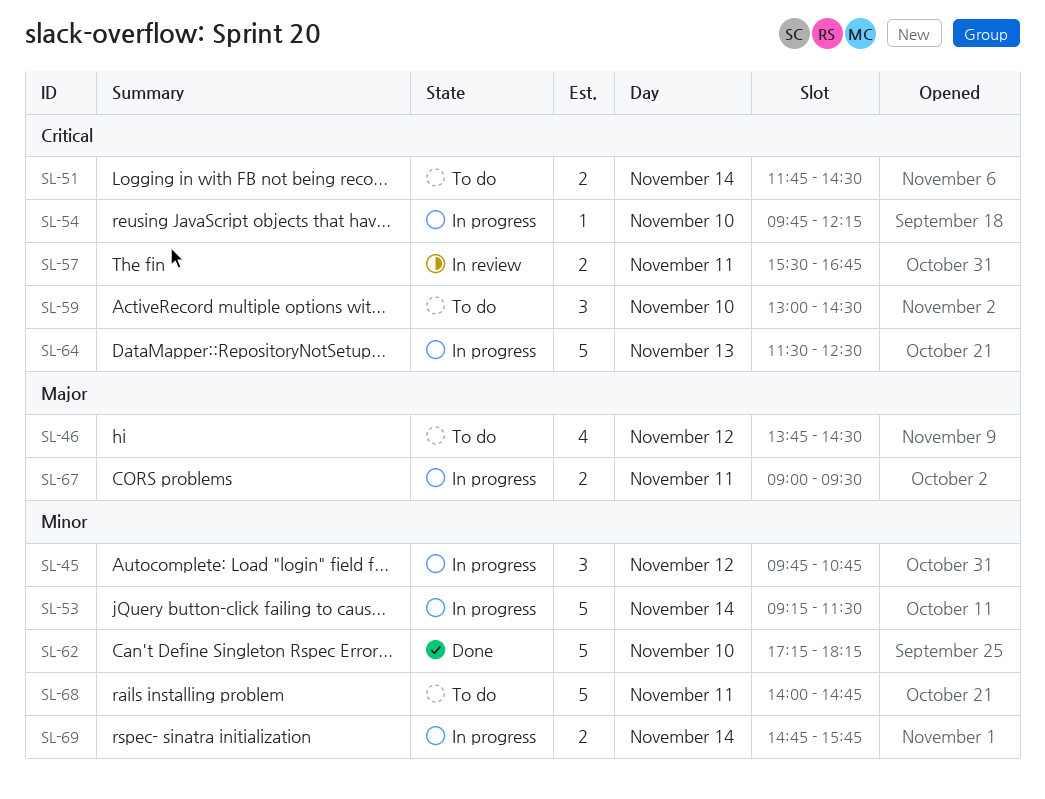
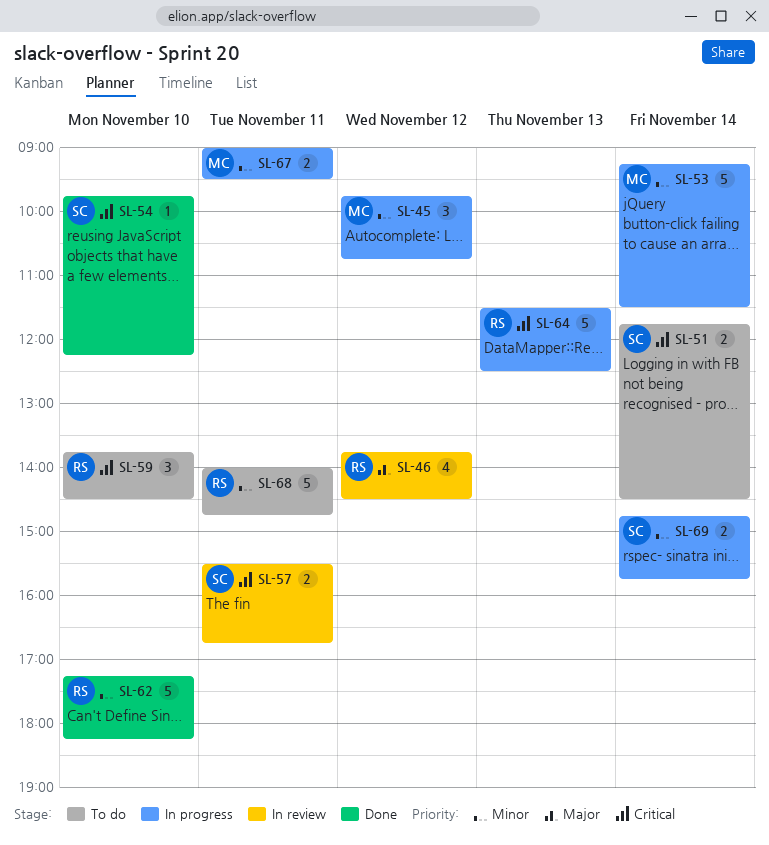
SL-46, status: To do -> In review
SL-54, status: In progress -> Done
SL-59, begins: 13:00 -> 13:45
SL-67, priority: Major -> Minor

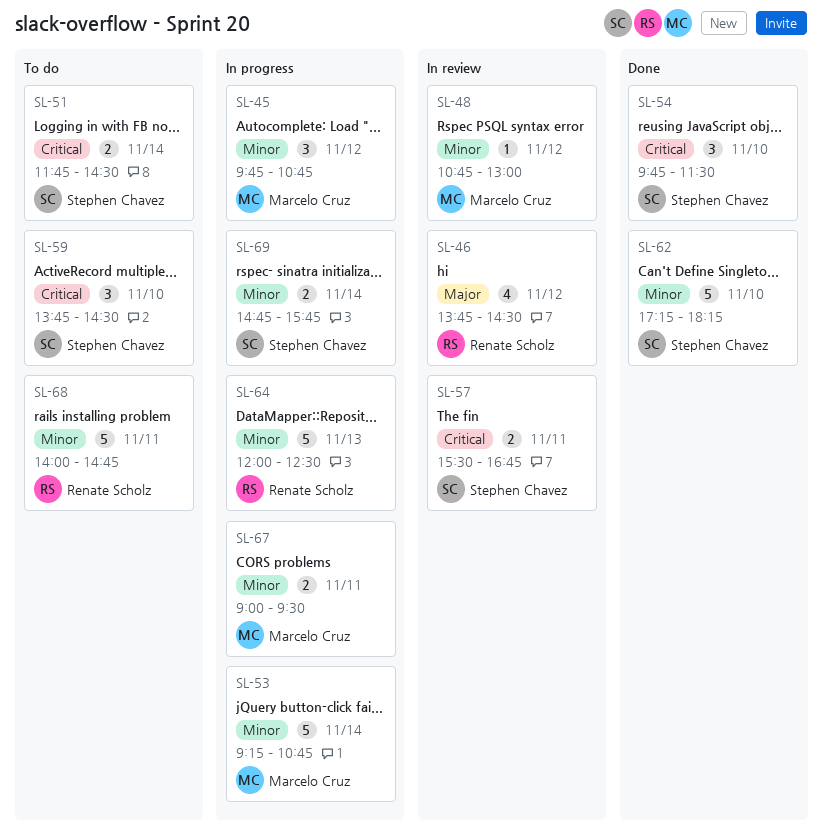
SL-48: none -> present
SL-53, ends: 11:30 -> 10:45
SL-54, estimate: 1 -> 3
SL-54, ends: 12:15 -> 11:30
SL-59, owner: Renate Scholz -> Stephen Chavez
SL-62, owner: Renate Scholz -> Stephen Chavez
SL-64, priority: Critical -> Minor
SL-64, begins: 11:30 -> 12:00

